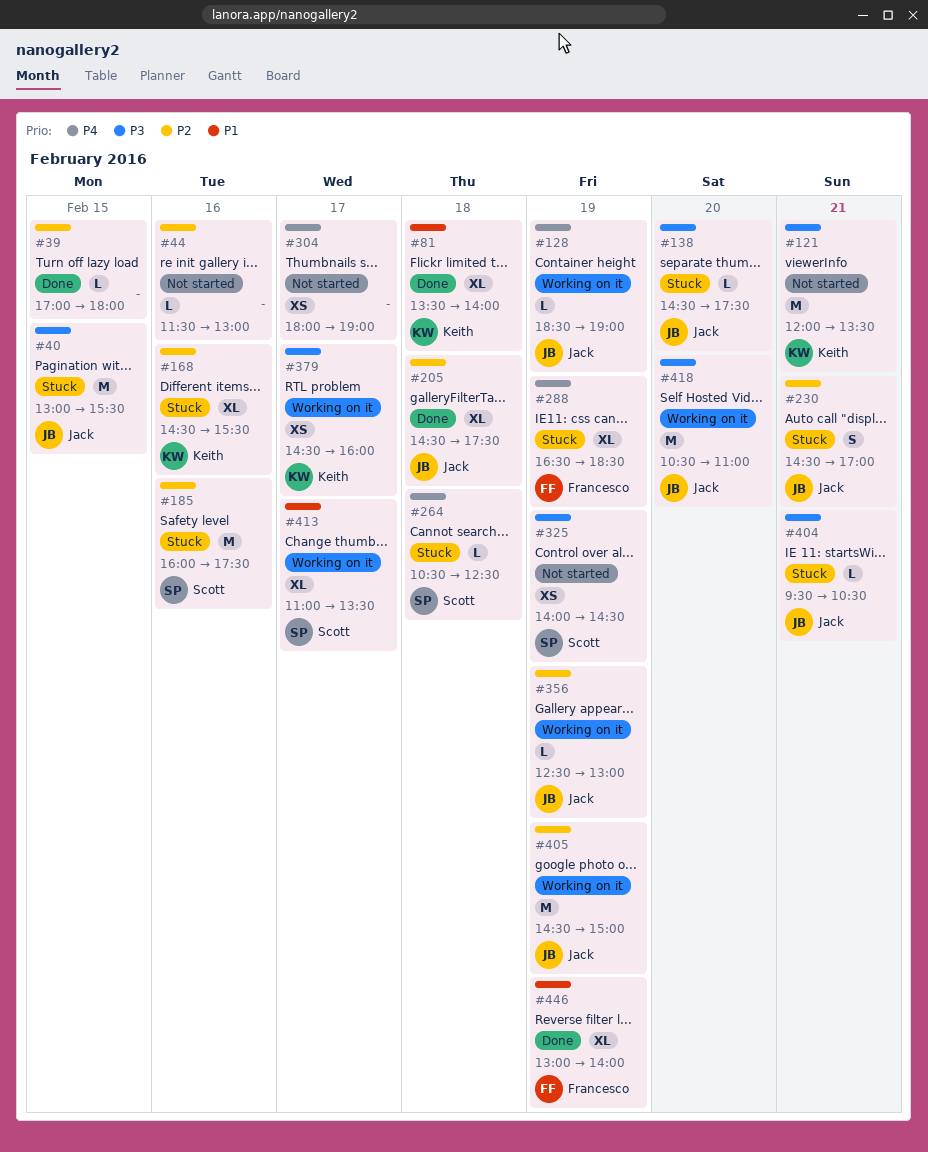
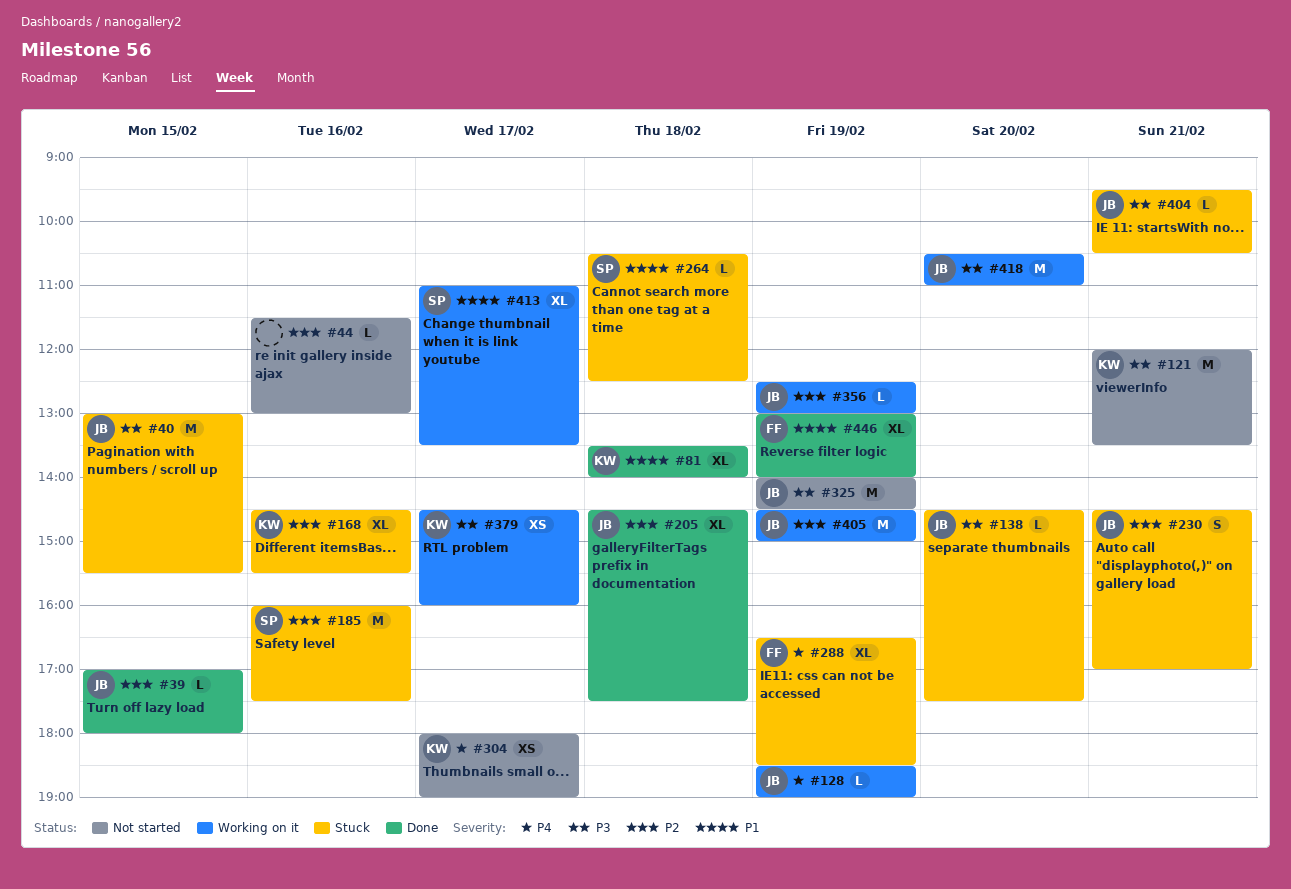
#39, owner: none -> Jack
#264, priority: P4 -> P1
#304, owner: none -> Keith
#325, owner: Scott -> Jack
#325, estimate: XS -> M

